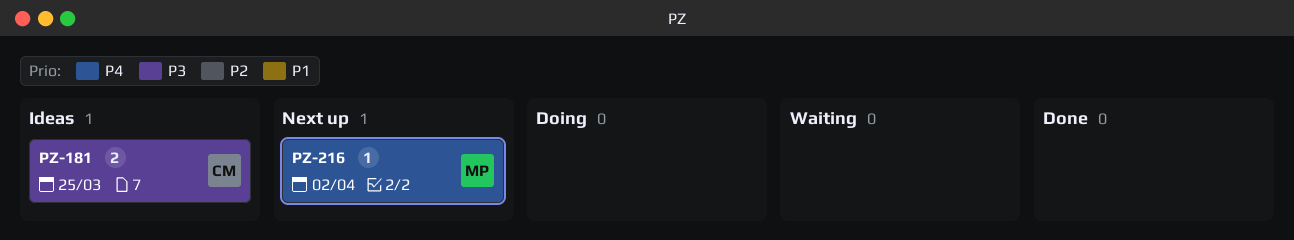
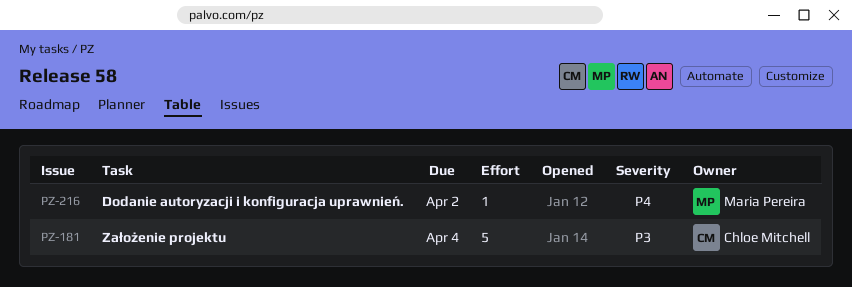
PZ-181, estimate: 2 -> 5
PZ-181, due: Mar 25 -> Apr 4

